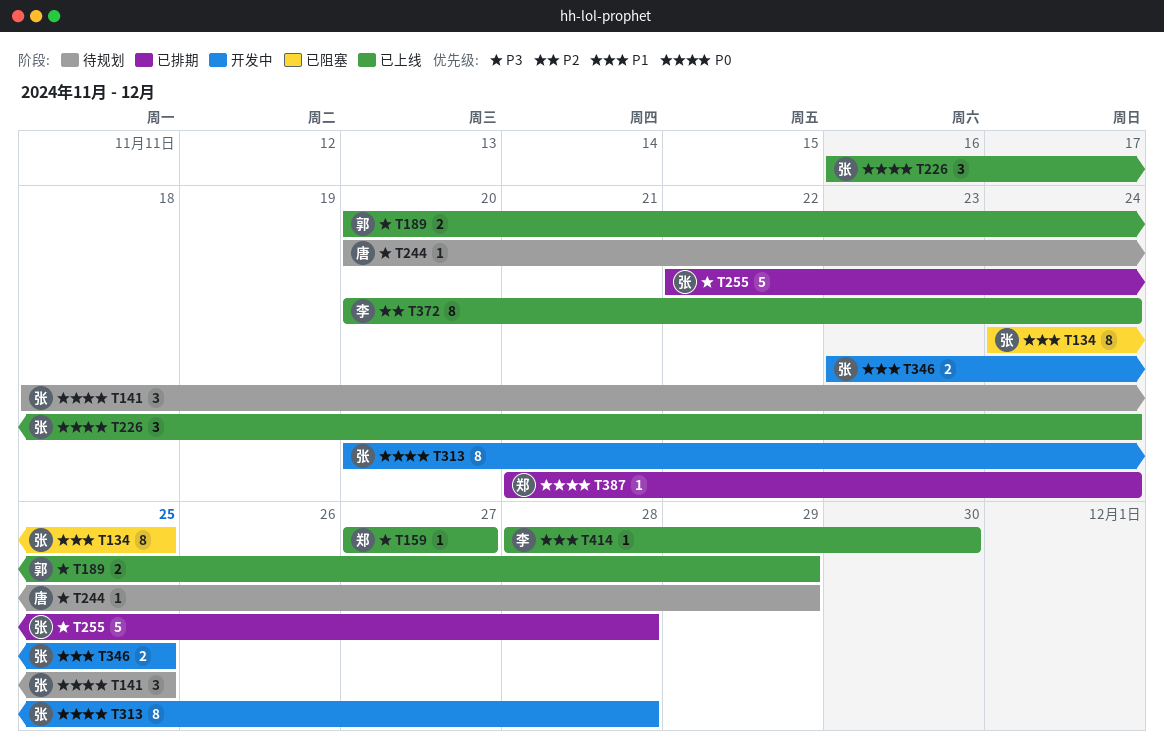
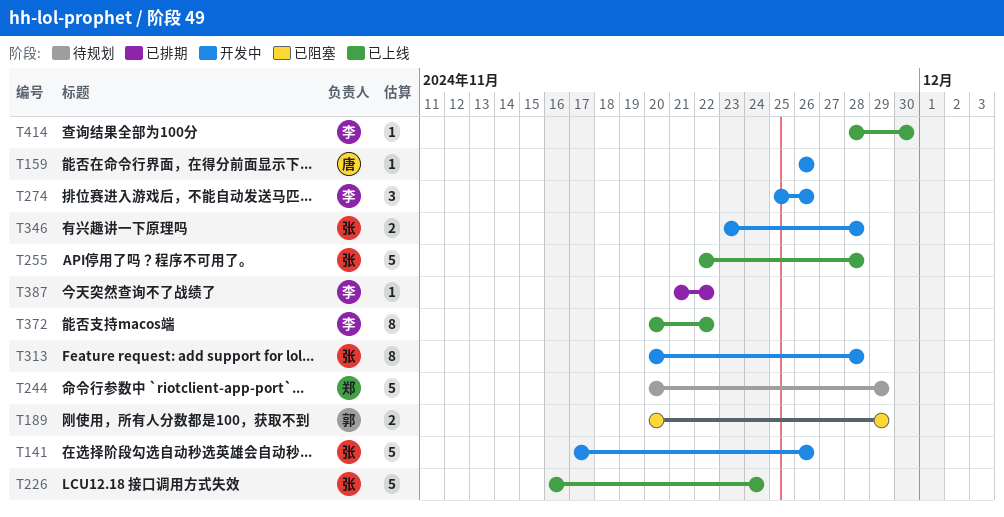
T134: present -> none
T141, status: 待规划 -> 开发中
T141, estimate: 3 -> 5
T141, start: Nov 18 -> Nov 17
T141, due: Nov 25 -> Nov 26
T159, status: 已上线 -> 开发中
T159, owner: 郑 -> 唐
T159, start: Nov 27 -> Nov 26
T159, due: Nov 27 -> Nov 26
T189, status: 已上线 -> 已阻塞
T226, estimate: 3 -> 5
T244, owner: 唐 -> 郑
T244, estimate: 1 -> 5
T255, status: 已排期 -> 已上线
T274: none -> present
T346, due: Nov 25 -> Nov 28
T372, due: Nov 24 -> Nov 22
T387, owner: 郑 -> 李
T387, due: Nov 24 -> Nov 22

